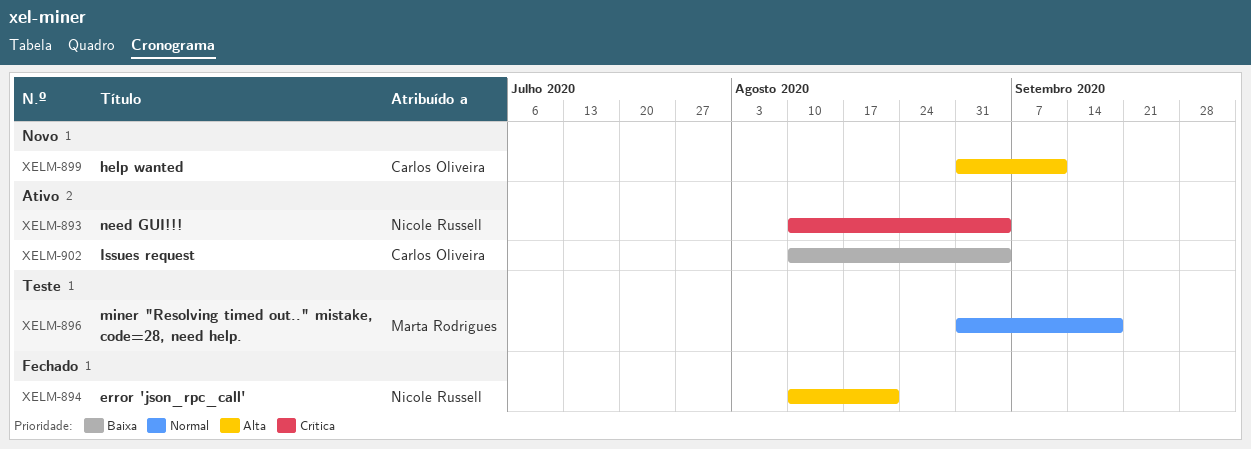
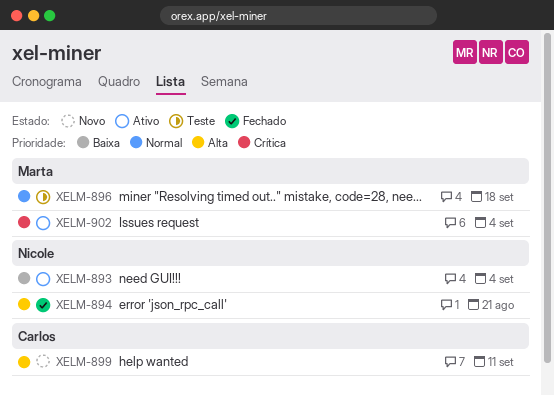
XELM-893, priority: Crítica -> Baixa
XELM-902, owner: Carlos Oliveira -> Marta Rodrigues
XELM-902, priority: Baixa -> Crítica

